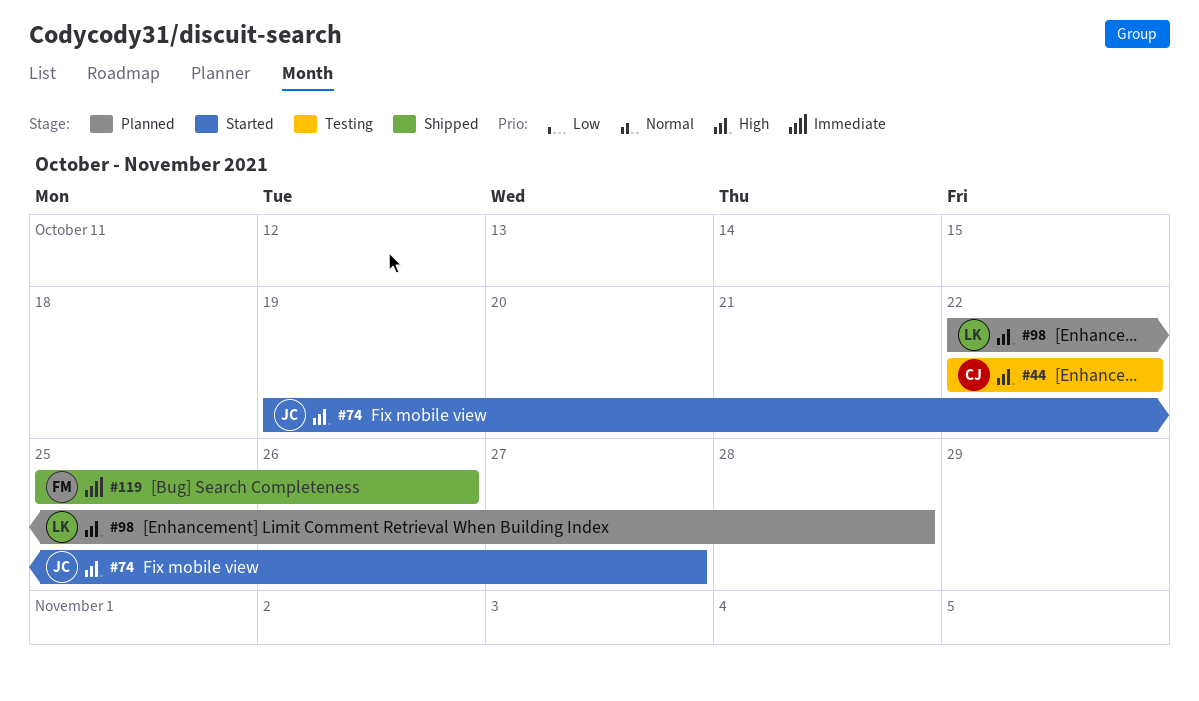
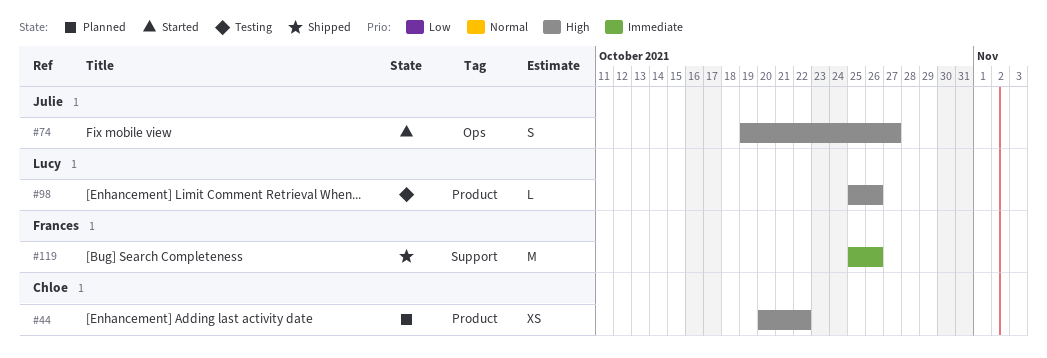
#44, status: Testing -> Planned
#44, start: Oct 22 -> Oct 20
#98, status: Planned -> Testing
#98, start: Oct 22 -> Oct 25
#98, due: Oct 28 -> Oct 26

